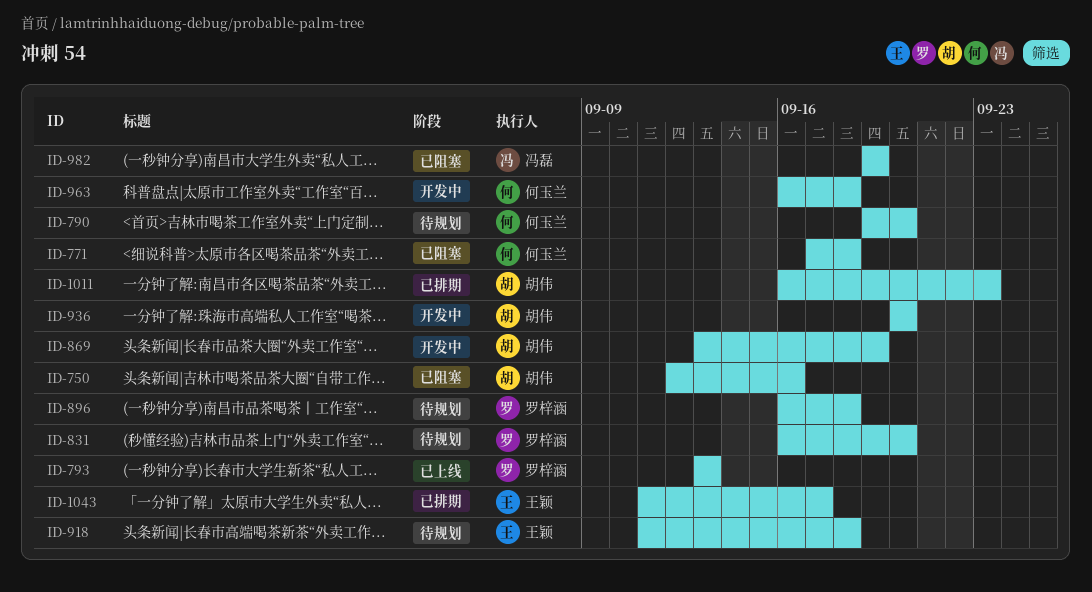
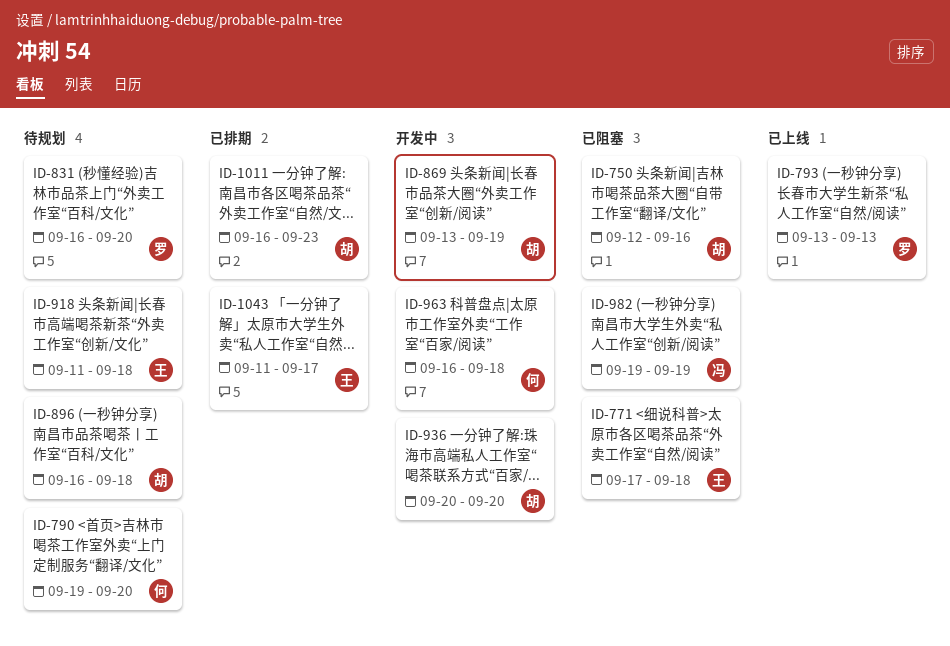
ID-771, owner: 何玉兰 -> 王颖
ID-896, owner: 罗梓涵 -> 胡伟

